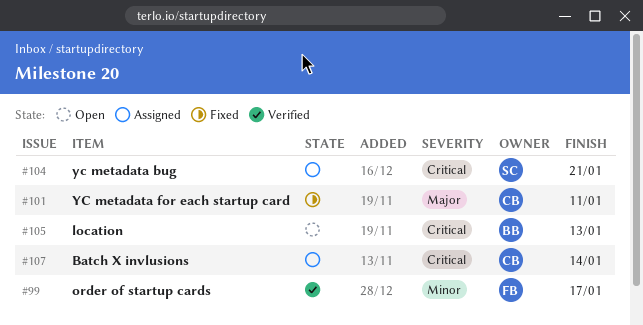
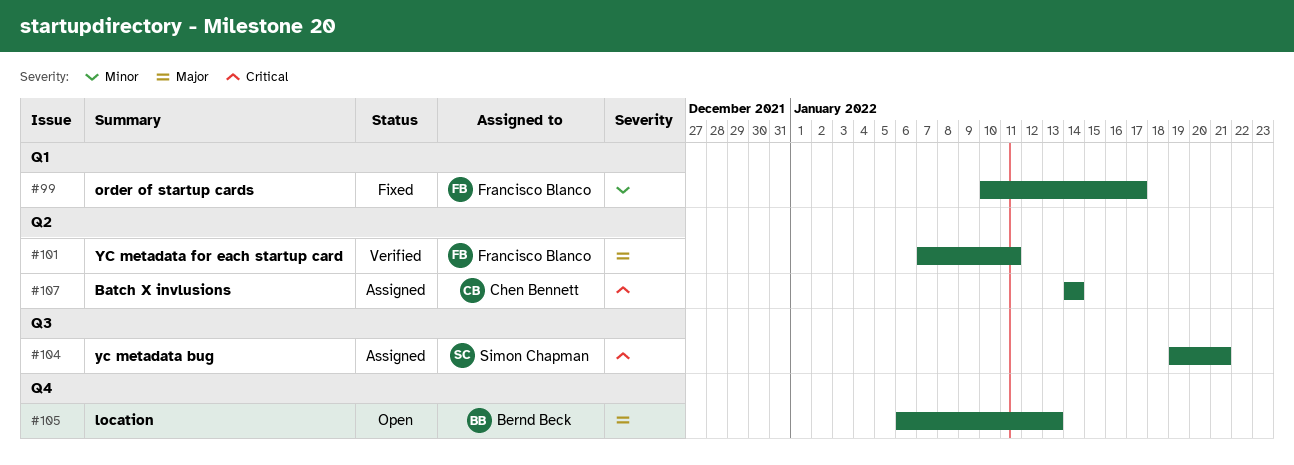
#99, status: Verified -> Fixed
#101, status: Fixed -> Verified
#101, owner: Chen Bennett -> Francisco Blanco
#105, priority: Critical -> Major

